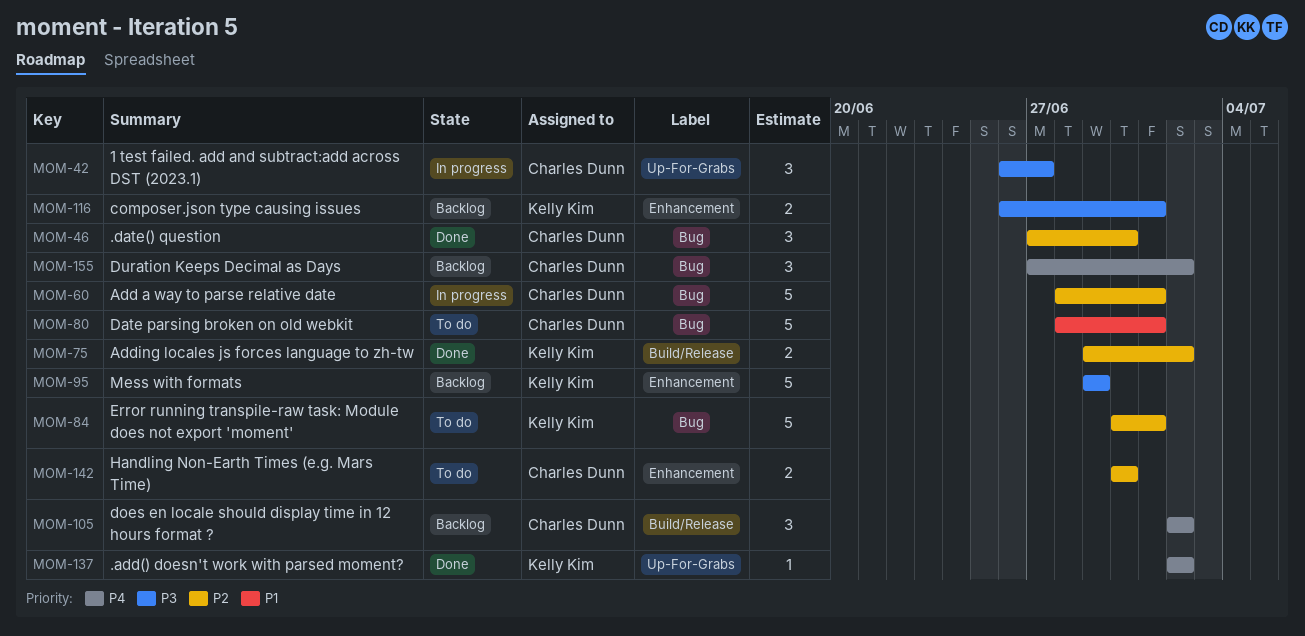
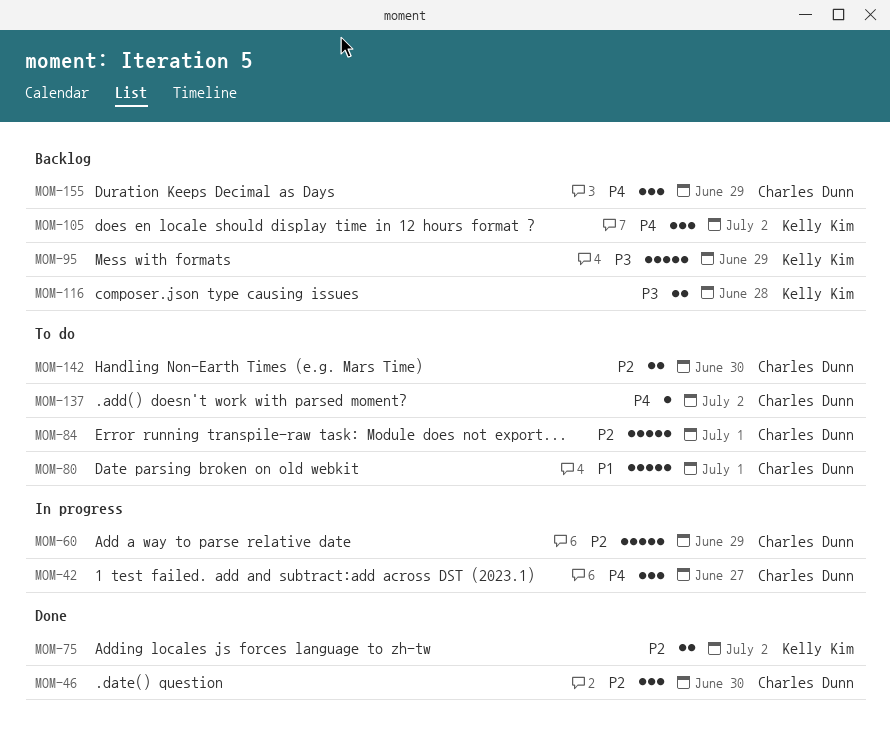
MOM-42, priority: P3 -> P4
MOM-60, due: Jul 1 -> Jun 29
MOM-84, owner: Kelly Kim -> Charles Dunn
MOM-105, owner: Charles Dunn -> Kelly Kim
MOM-116, due: Jul 1 -> Jun 28
MOM-137, status: Done -> To do
MOM-137, owner: Kelly Kim -> Charles Dunn
MOM-155, due: Jul 2 -> Jun 29

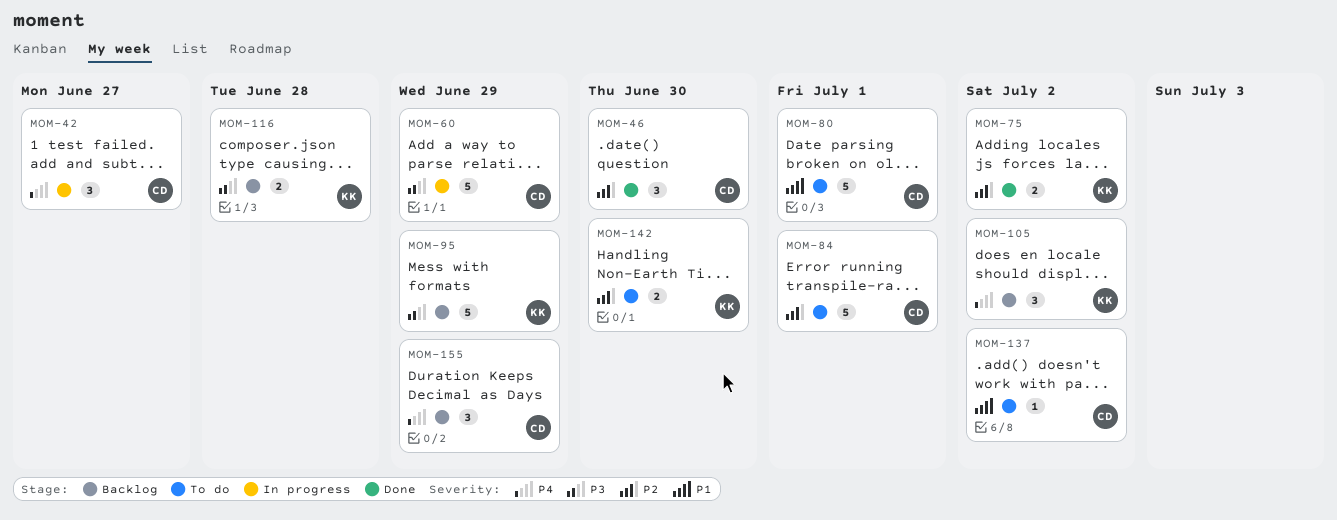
MOM-60, priority: P2 -> P3
MOM-137, priority: P4 -> P1
MOM-142, owner: Charles Dunn -> Kelly Kim

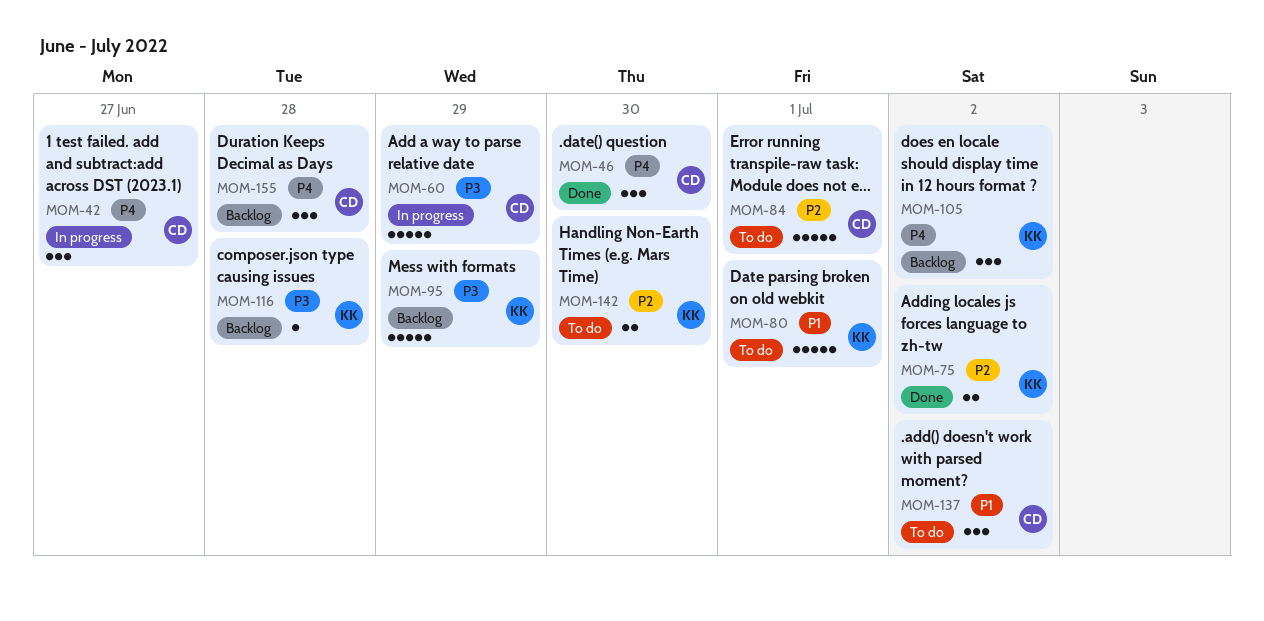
MOM-46, priority: P2 -> P4
MOM-80, owner: CD -> KK
MOM-116, estimate: 2 -> 1
MOM-137, estimate: 1 -> 3
MOM-155, due: Jun 29 -> Jun 28

